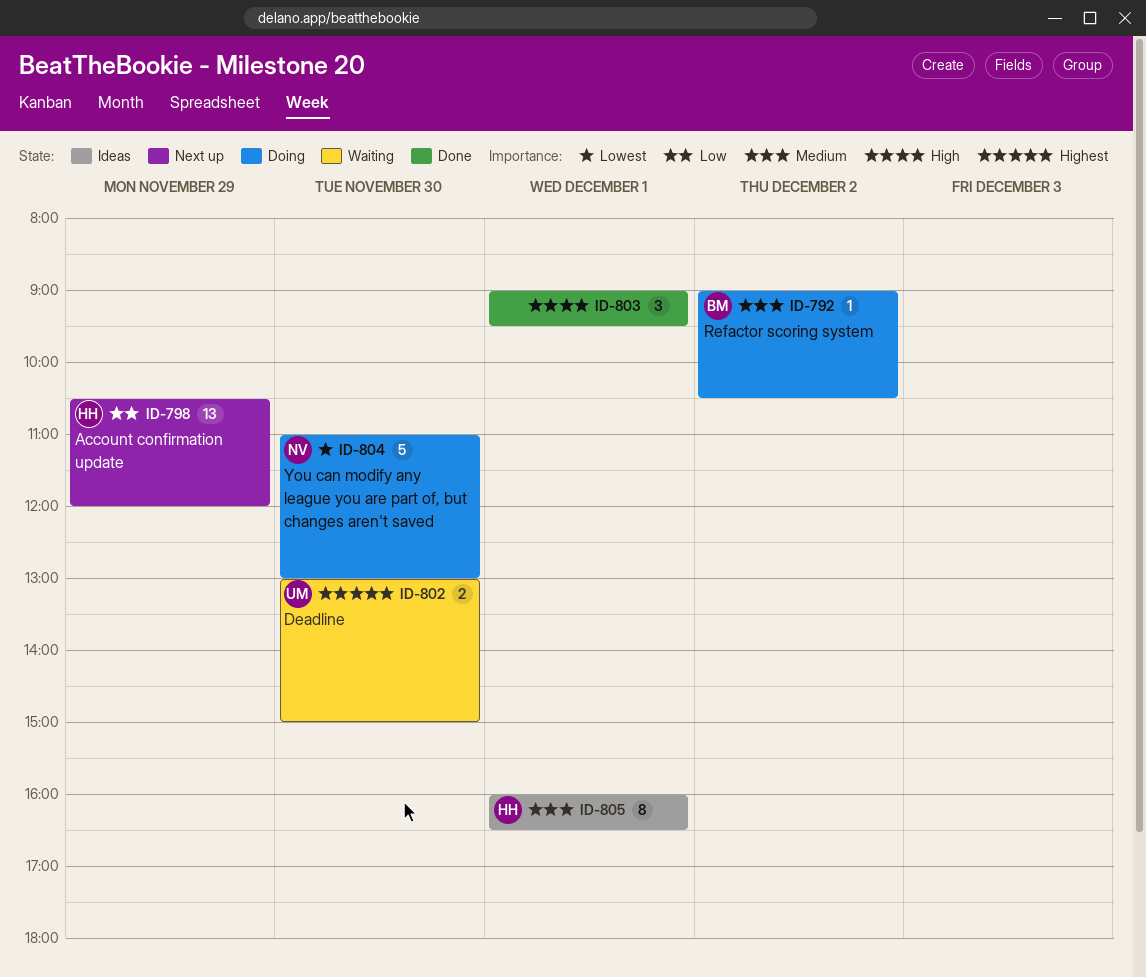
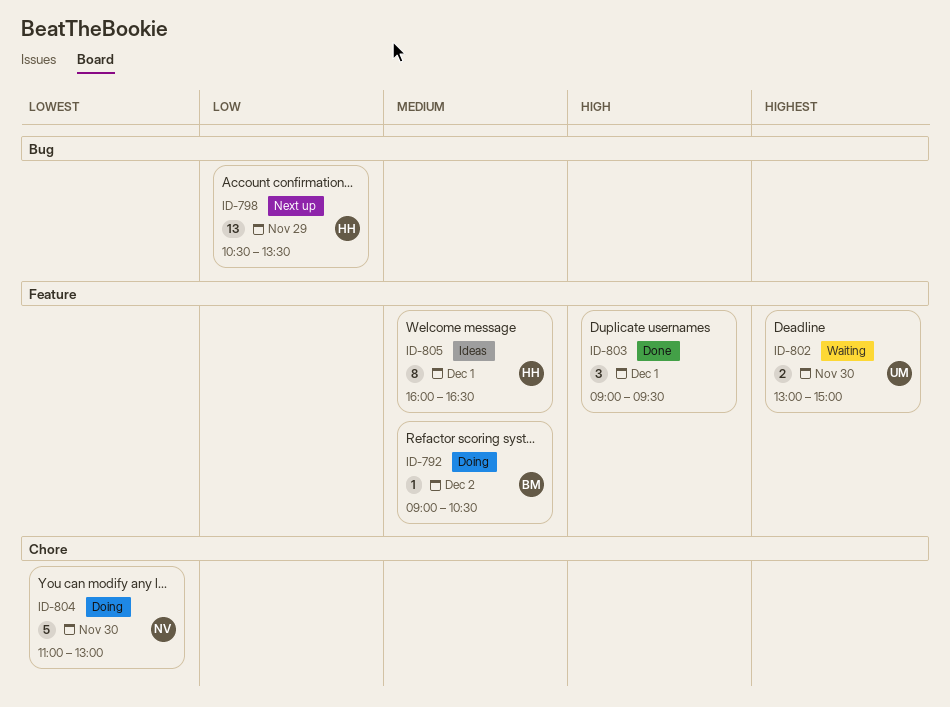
ID-798, ends: 12:00 -> 13:30

